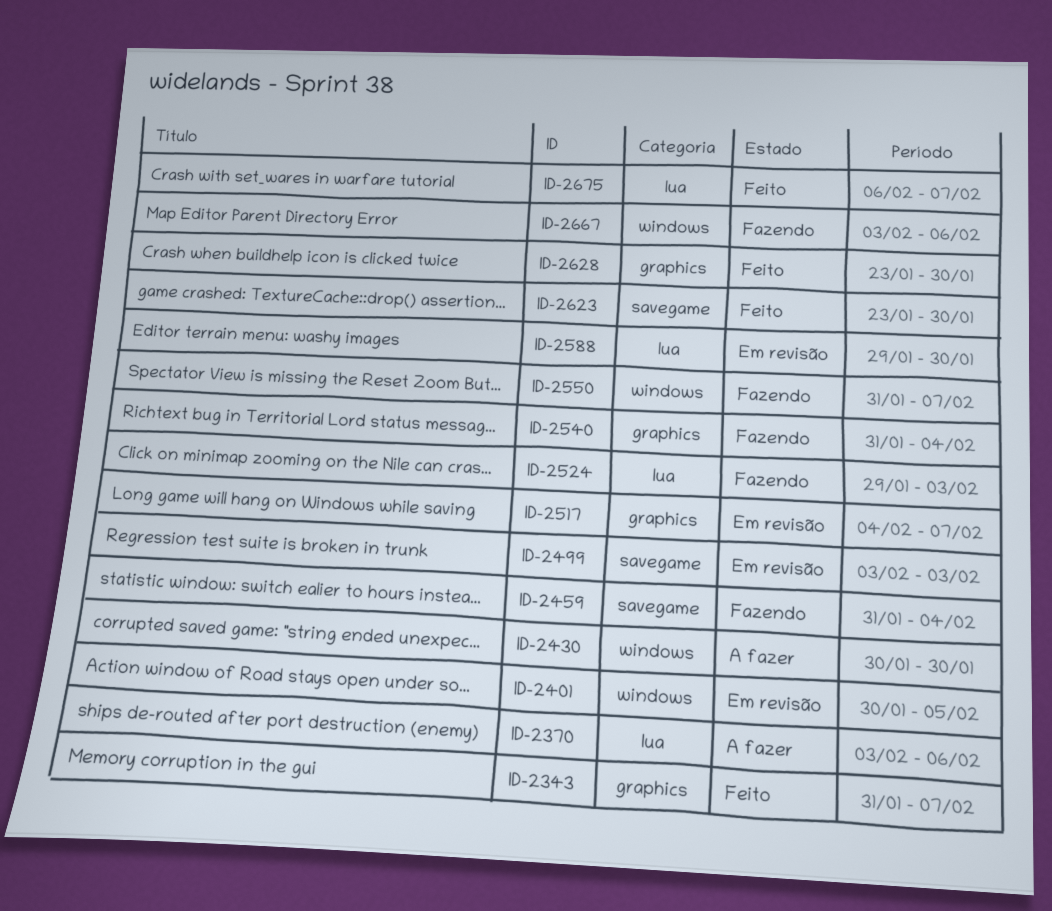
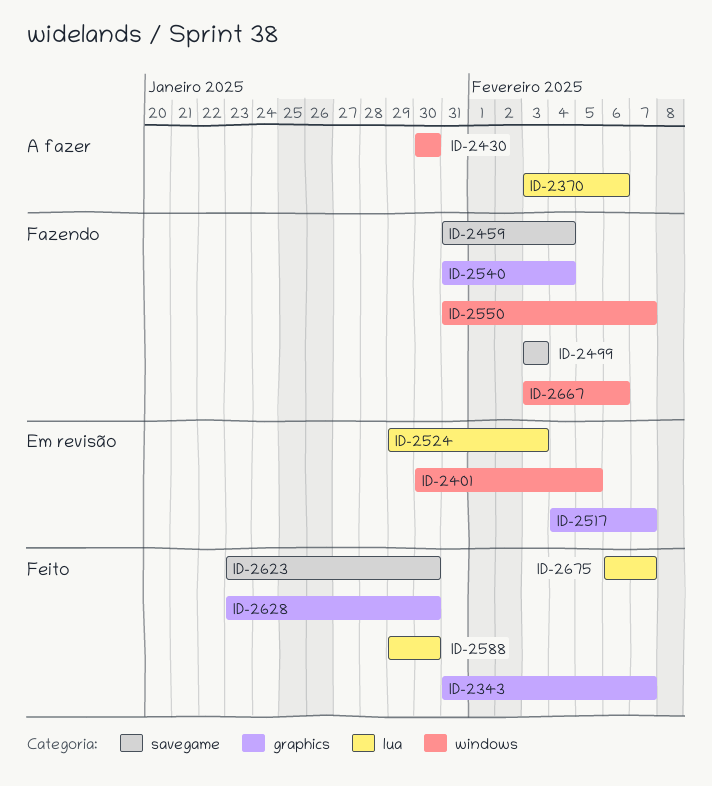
ID-2499, status: Em revisão -> Fazendo
ID-2524, status: Fazendo -> Em revisão
ID-2588, status: Em revisão -> Feito

